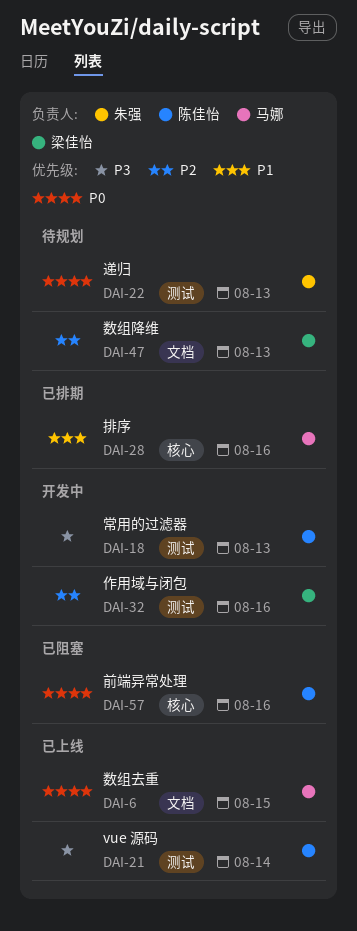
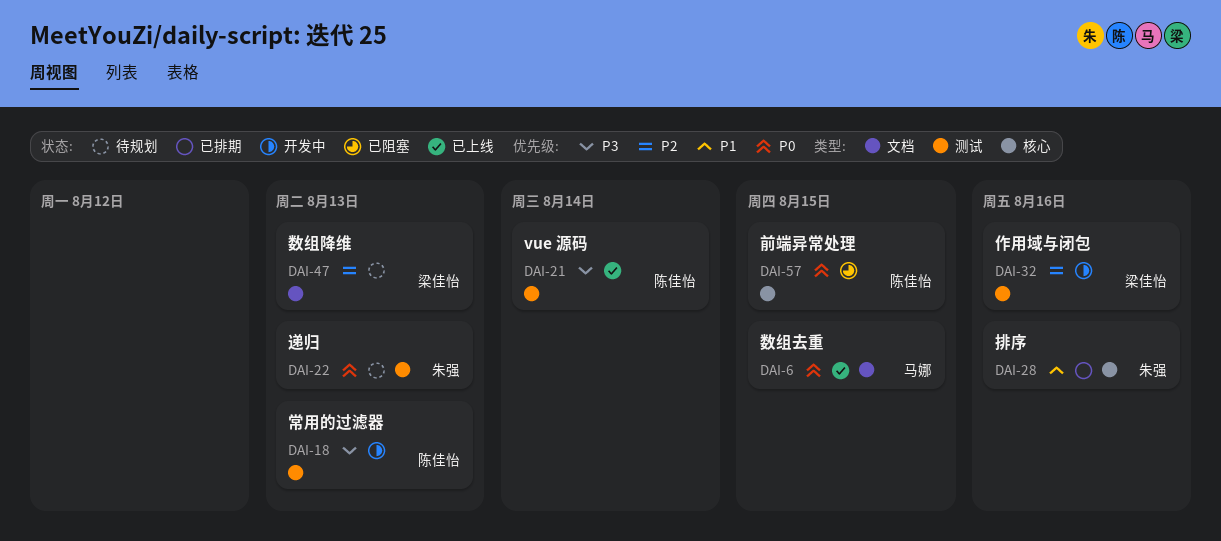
DAI-28, owner: 马娜 -> 朱强
DAI-57, due: Aug 16 -> Aug 15

